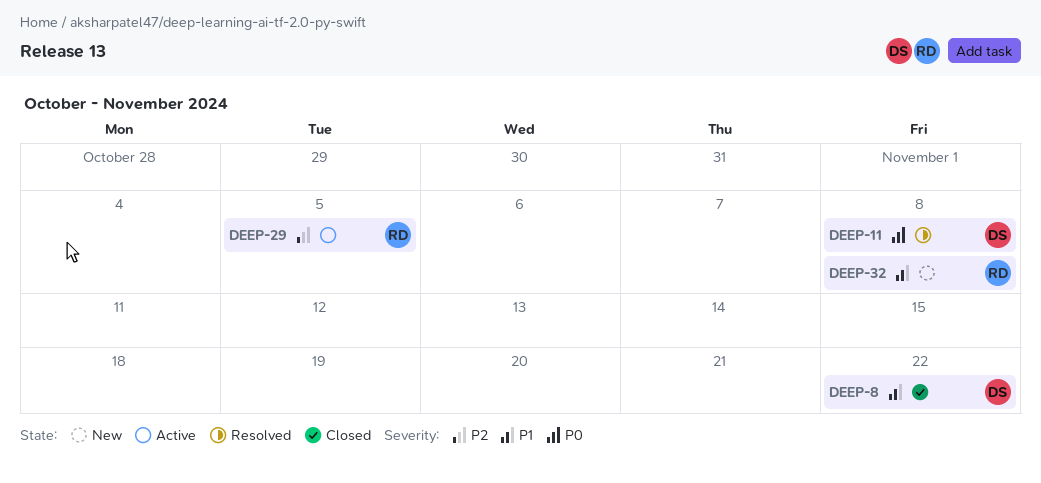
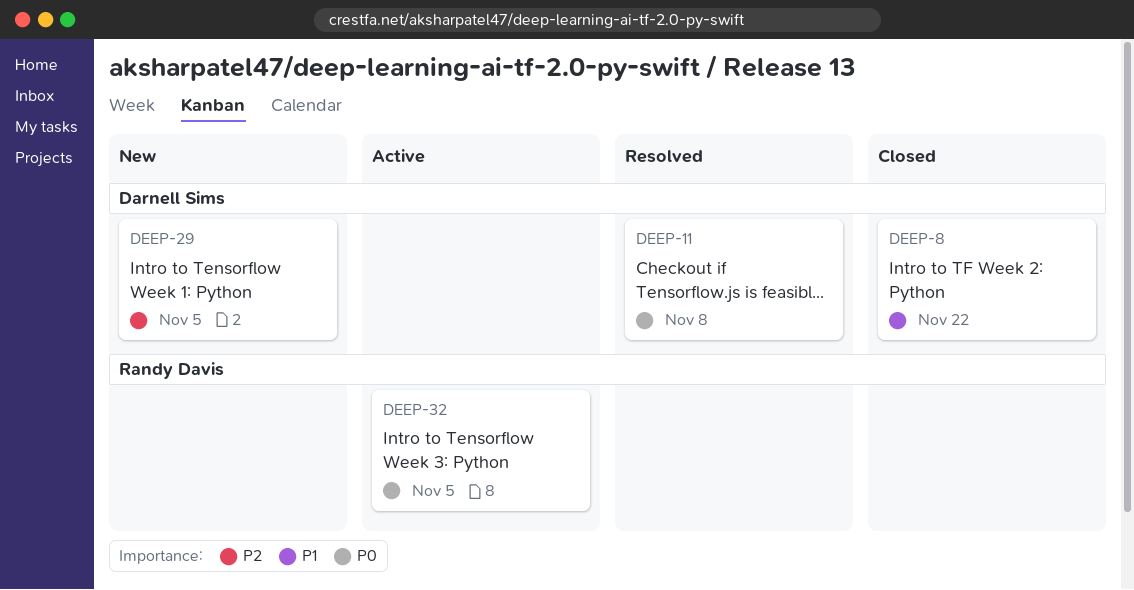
DEEP-29, status: Active -> New
DEEP-29, owner: Randy Davis -> Darnell Sims
DEEP-32, status: New -> Active
DEEP-32, priority: P1 -> P0
DEEP-32, due: Nov 8 -> Nov 5

